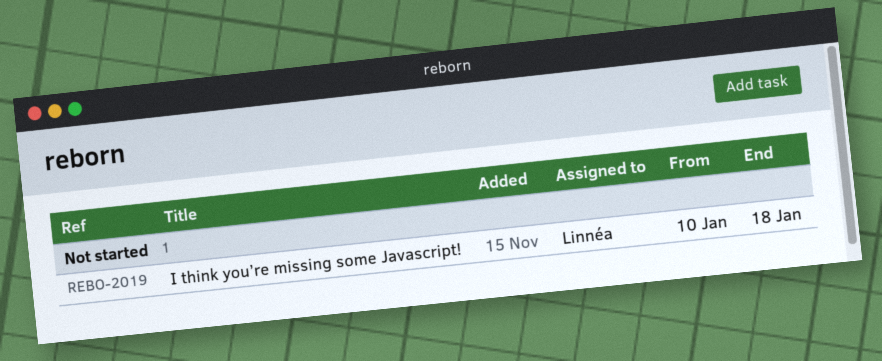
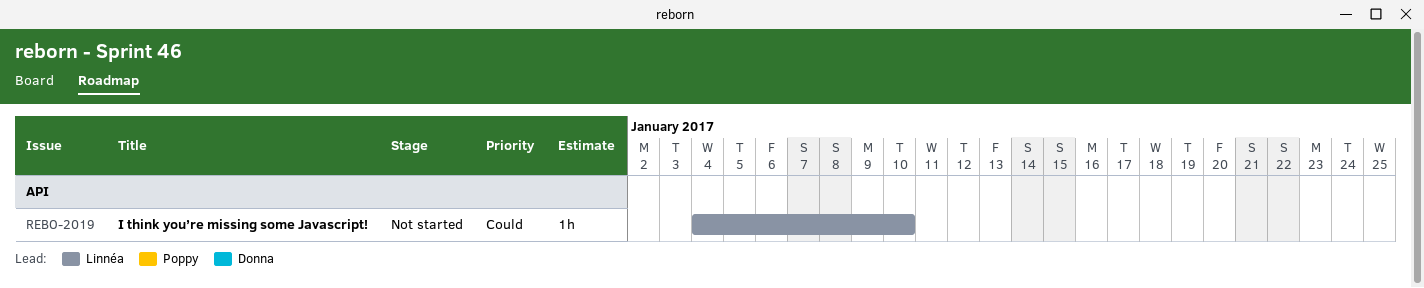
REBO-2019, start: Jan 10 -> Jan 4
REBO-2019, due: Jan 18 -> Jan 10

